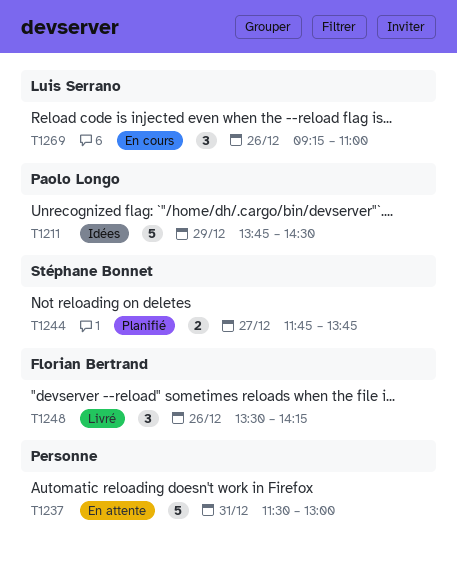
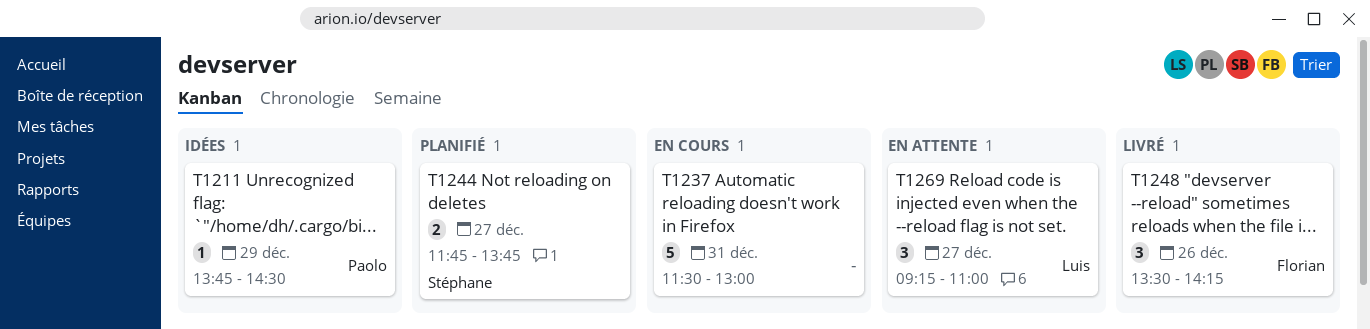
T1211, estimate: 5 -> 1
T1237, status: En attente -> En cours
T1269, status: En cours -> En attente
T1269, day: Dec 26 -> Dec 27

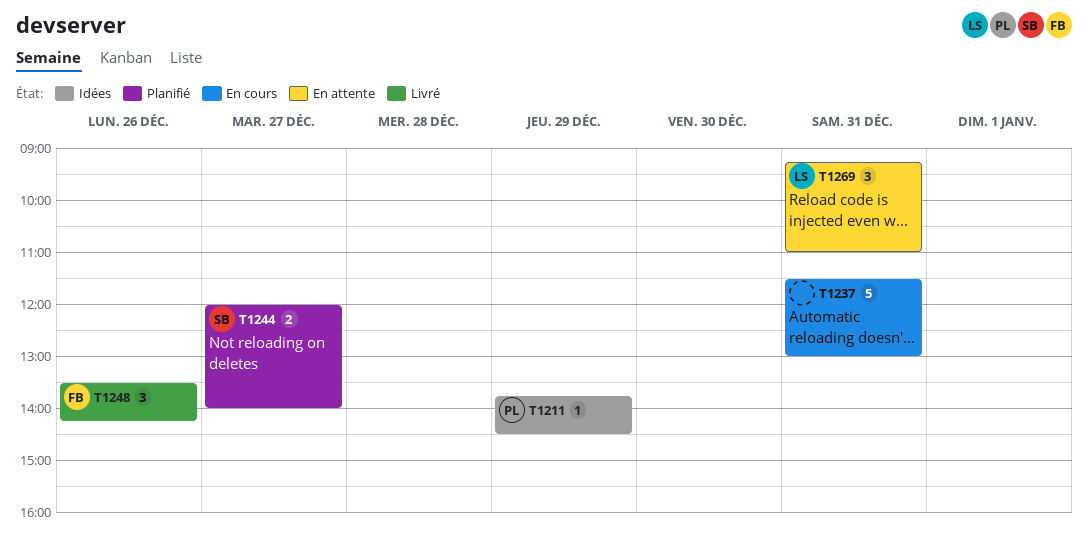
T1244, begins: 11:45 -> 12:00
T1244, ends: 13:45 -> 14:00
T1269, day: Dec 27 -> Dec 31

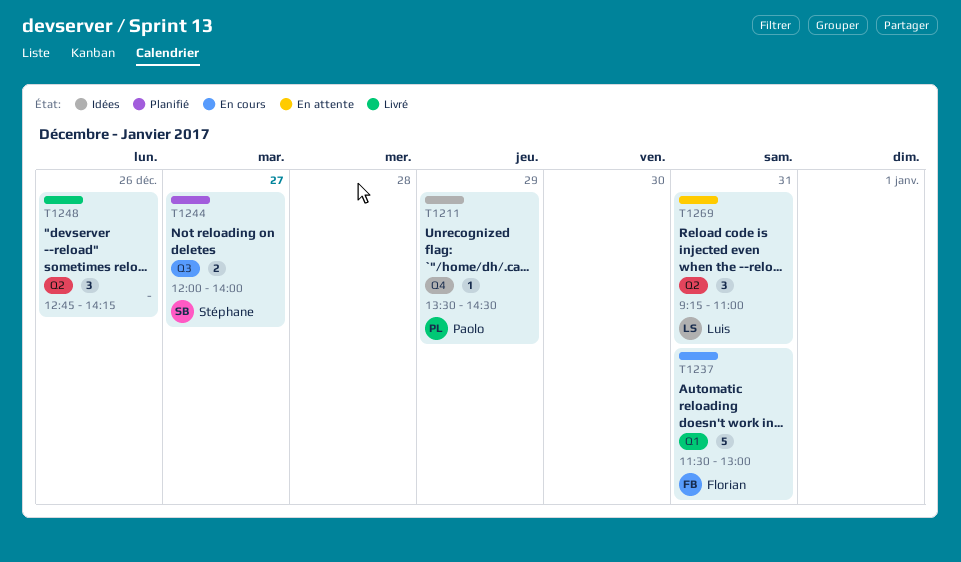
T1211, begins: 13:45 -> 13:30
T1237, owner: none -> Florian
T1248, owner: Florian -> none
T1248, begins: 13:30 -> 12:45

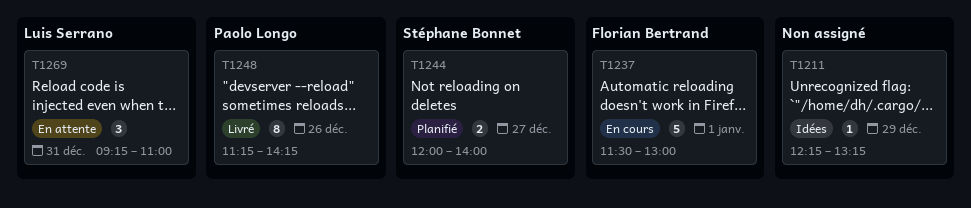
T1211, owner: Paolo Longo -> none
T1211, begins: 13:30 -> 12:15
T1211, ends: 14:30 -> 13:15
T1237, day: Dec 31 -> Jan 1
T1248, owner: none -> Paolo Longo
T1248, estimate: 3 -> 8
T1248, begins: 12:45 -> 11:15

